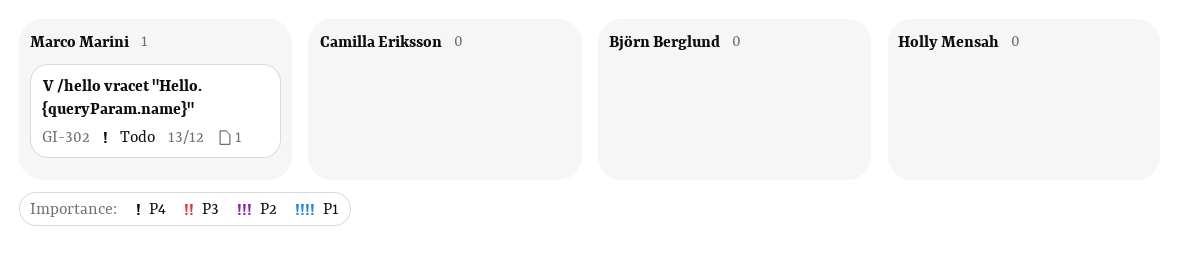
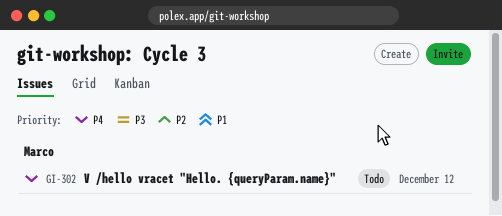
GI-302, due: Dec 13 -> Dec 12

